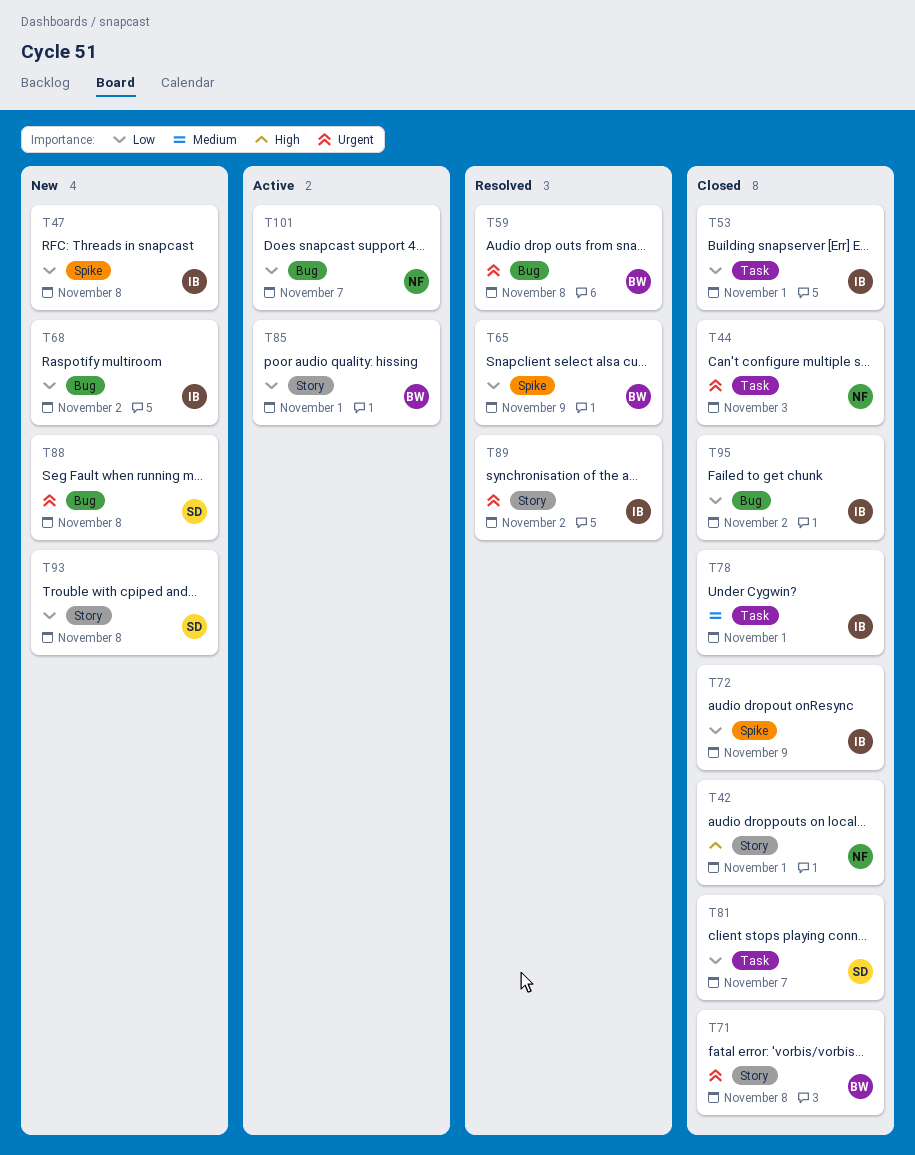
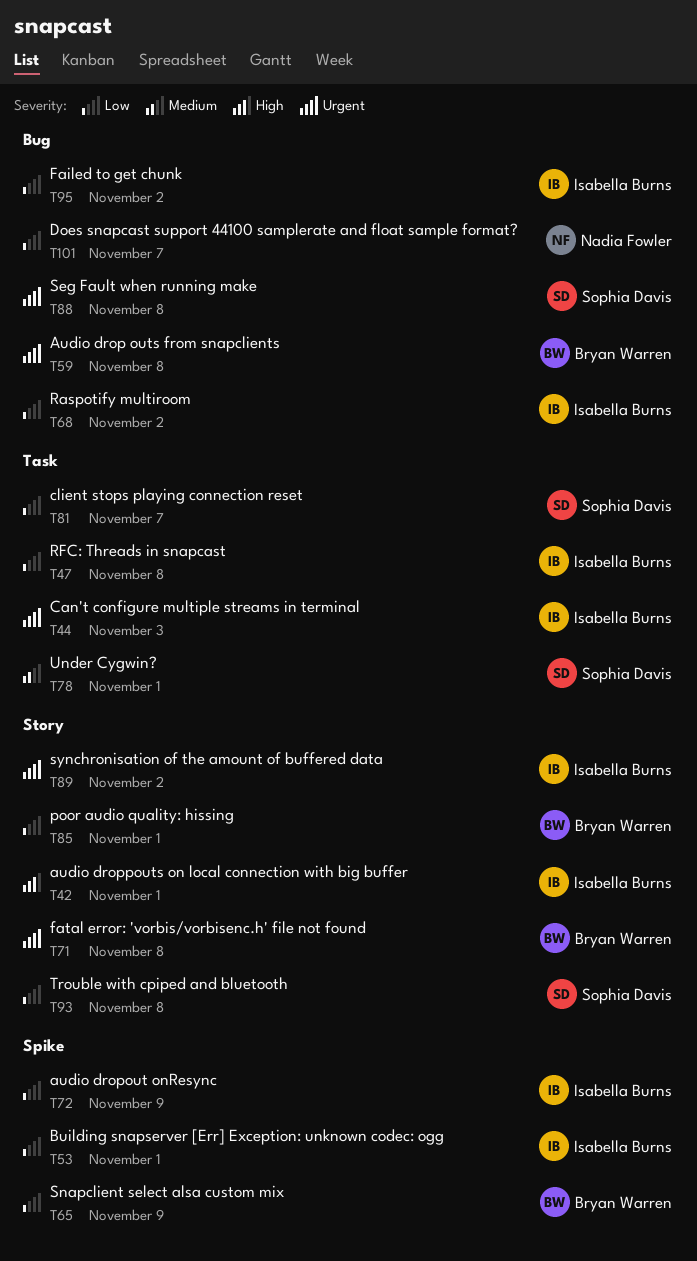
T42, owner: Nadia Fowler -> Isabella Burns
T44, owner: Nadia Fowler -> Isabella Burns
T47, label: Spike -> Task
T53, label: Task -> Spike
T78, owner: Isabella Burns -> Sophia Davis

